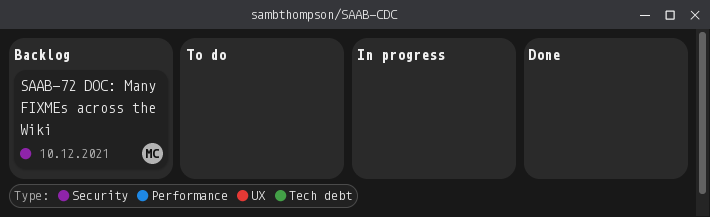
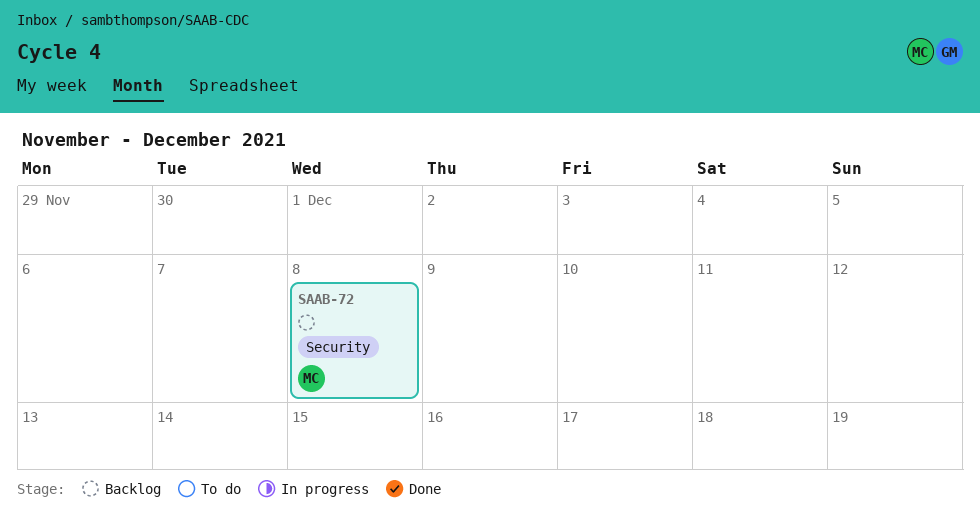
SAAB-72, due: Dec 10 -> Dec 8

